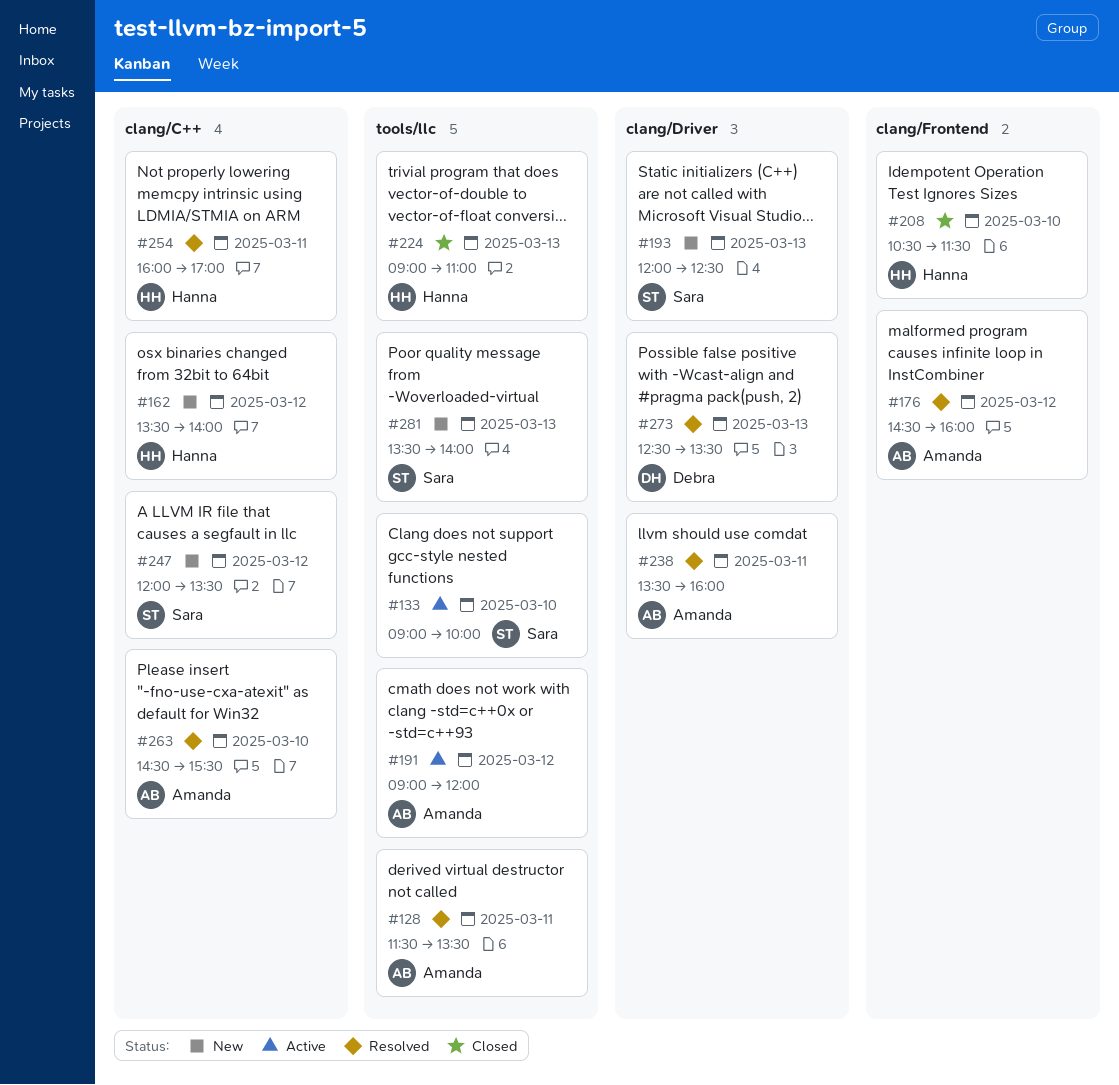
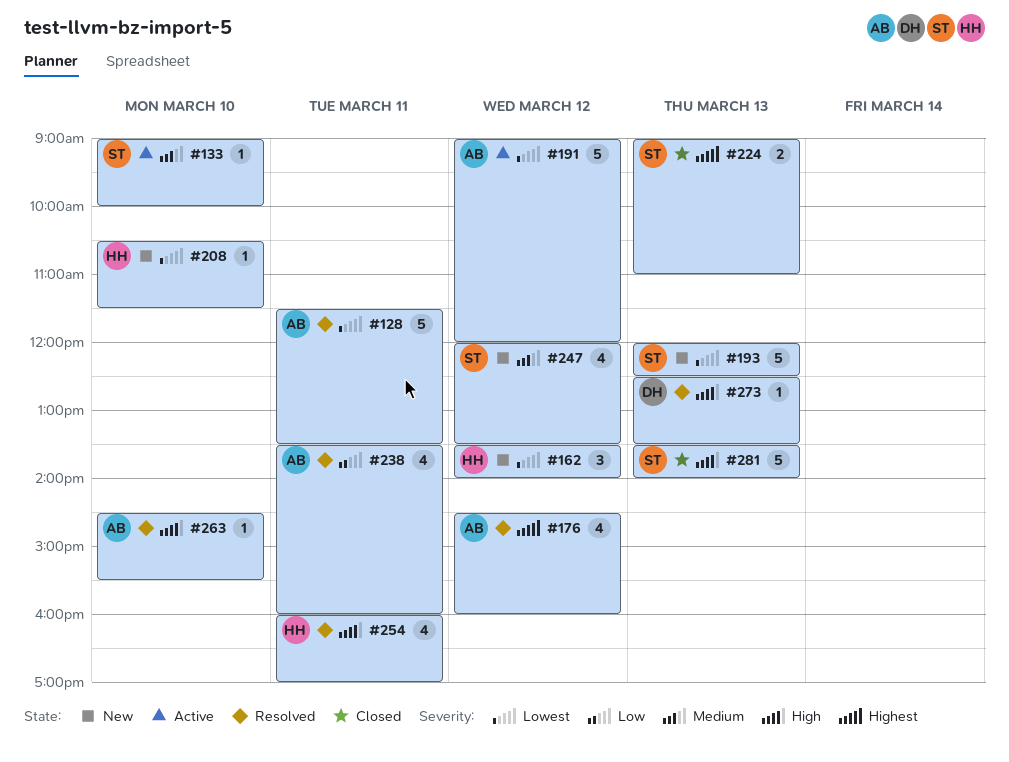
#208, status: Closed -> New
#224, owner: Hanna -> Sara
#281, status: New -> Closed

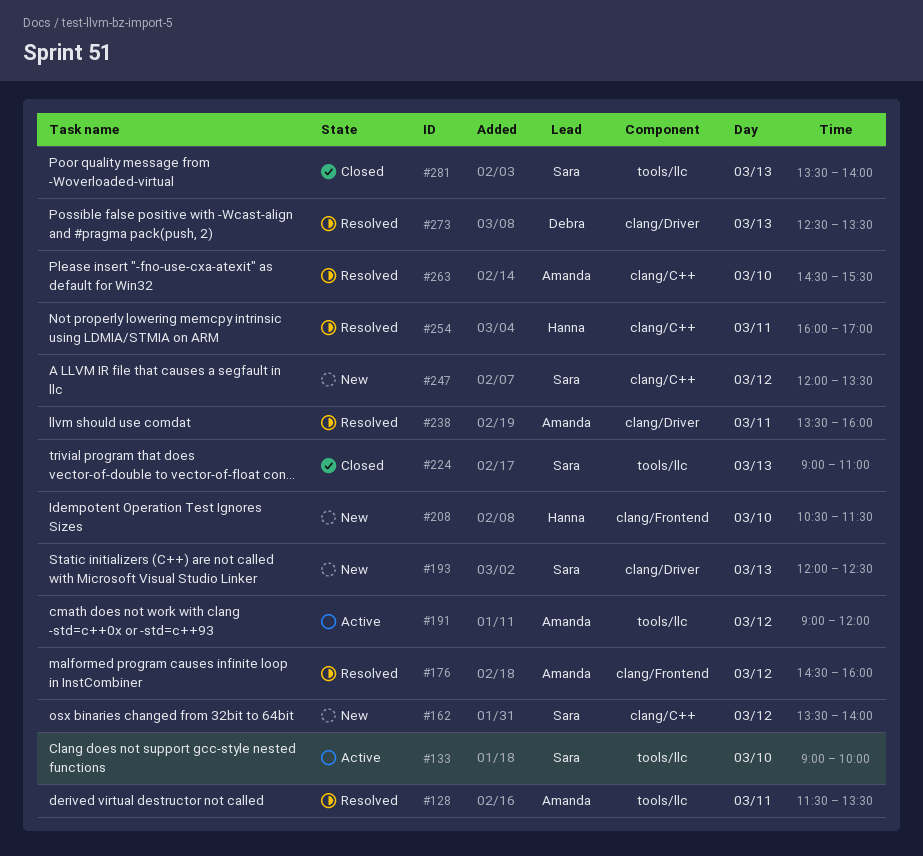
#162, owner: Hanna -> Sara

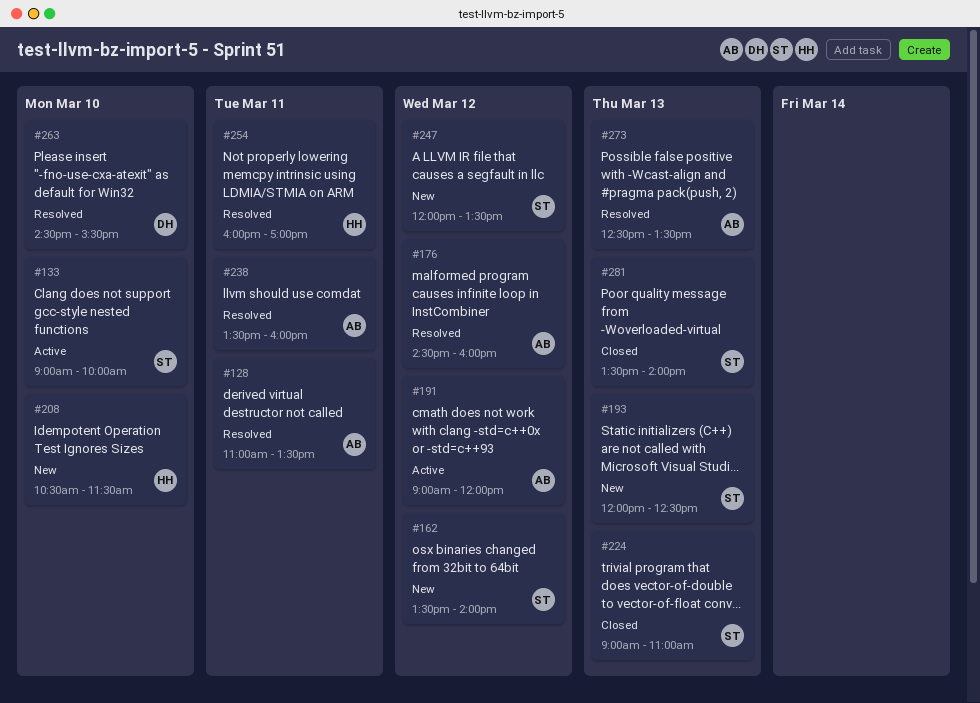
#128, begins: 11:30 -> 11:00
#263, owner: Amanda -> Debra
#273, owner: Debra -> Amanda

